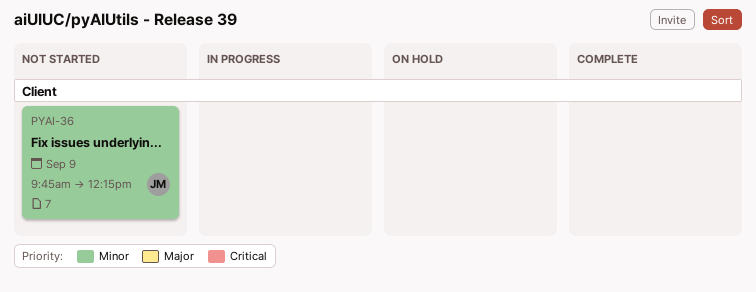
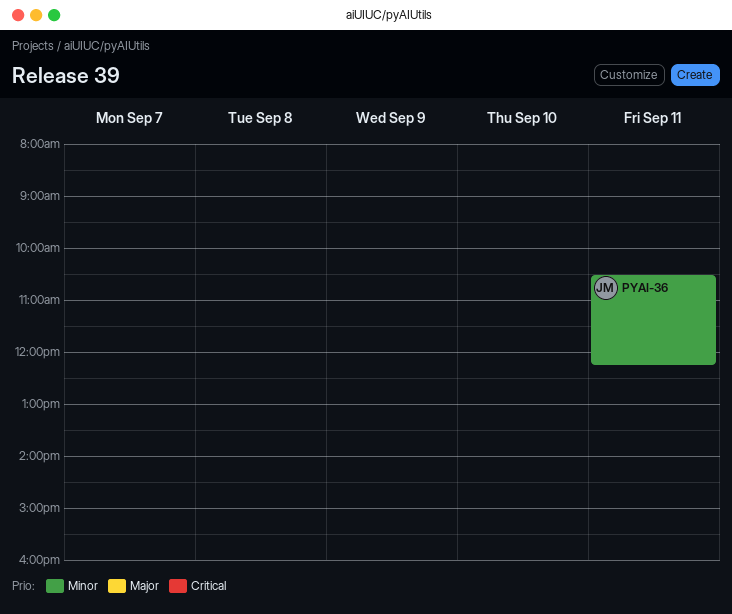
PYAI-36, day: Sep 9 -> Sep 11
PYAI-36, begins: 09:45 -> 10:30

